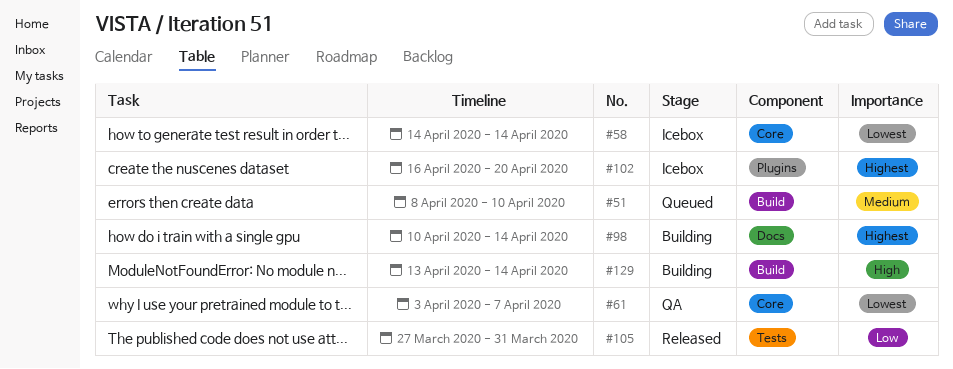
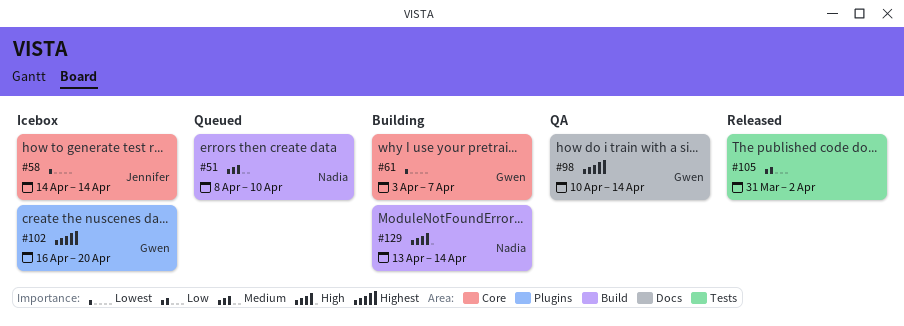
#61, status: QA -> Building
#98, status: Building -> QA
#105, start: Mar 27 -> Mar 31
#105, due: Mar 31 -> Apr 2

